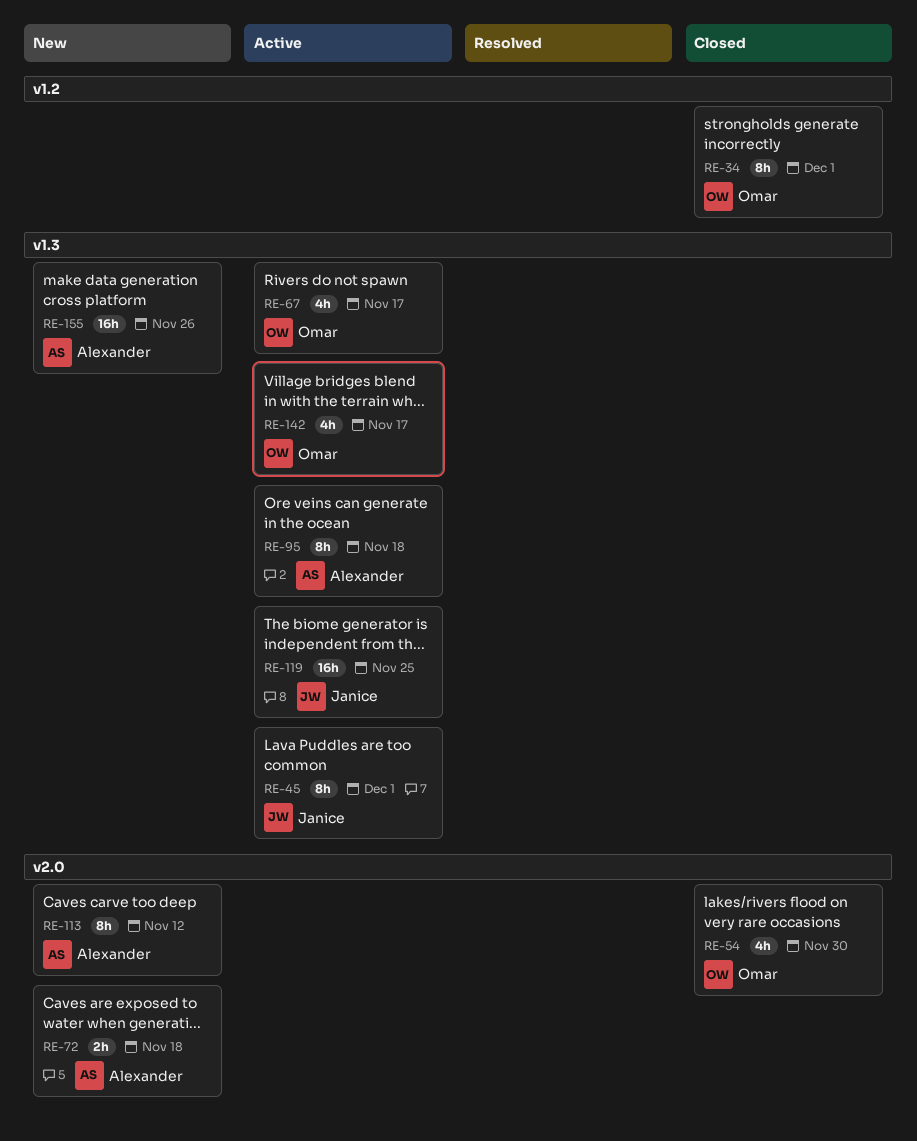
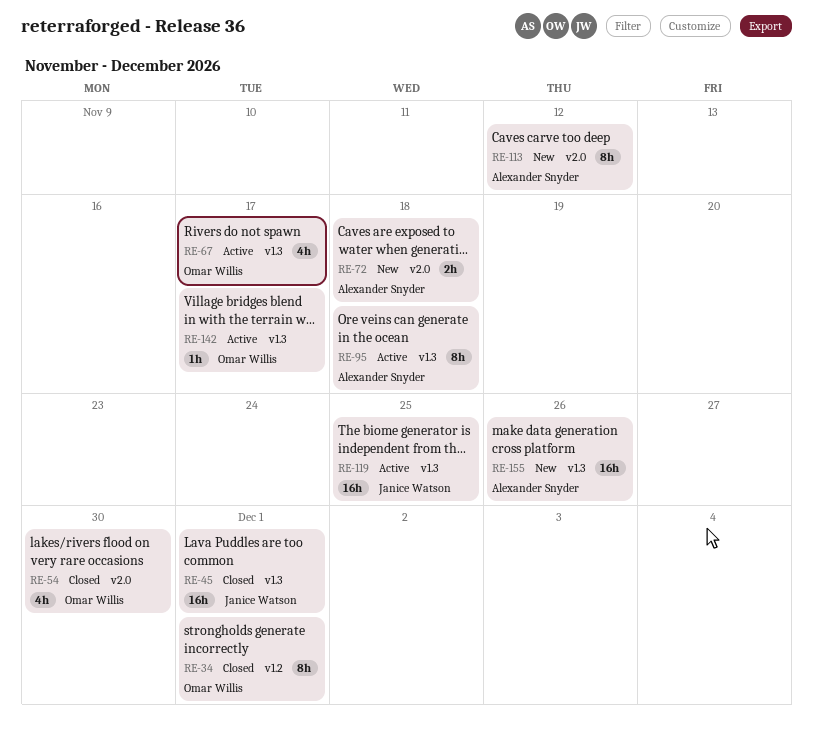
RE-45, status: Active -> Closed
RE-45, estimate: 8h -> 16h
RE-142, estimate: 4h -> 1h

